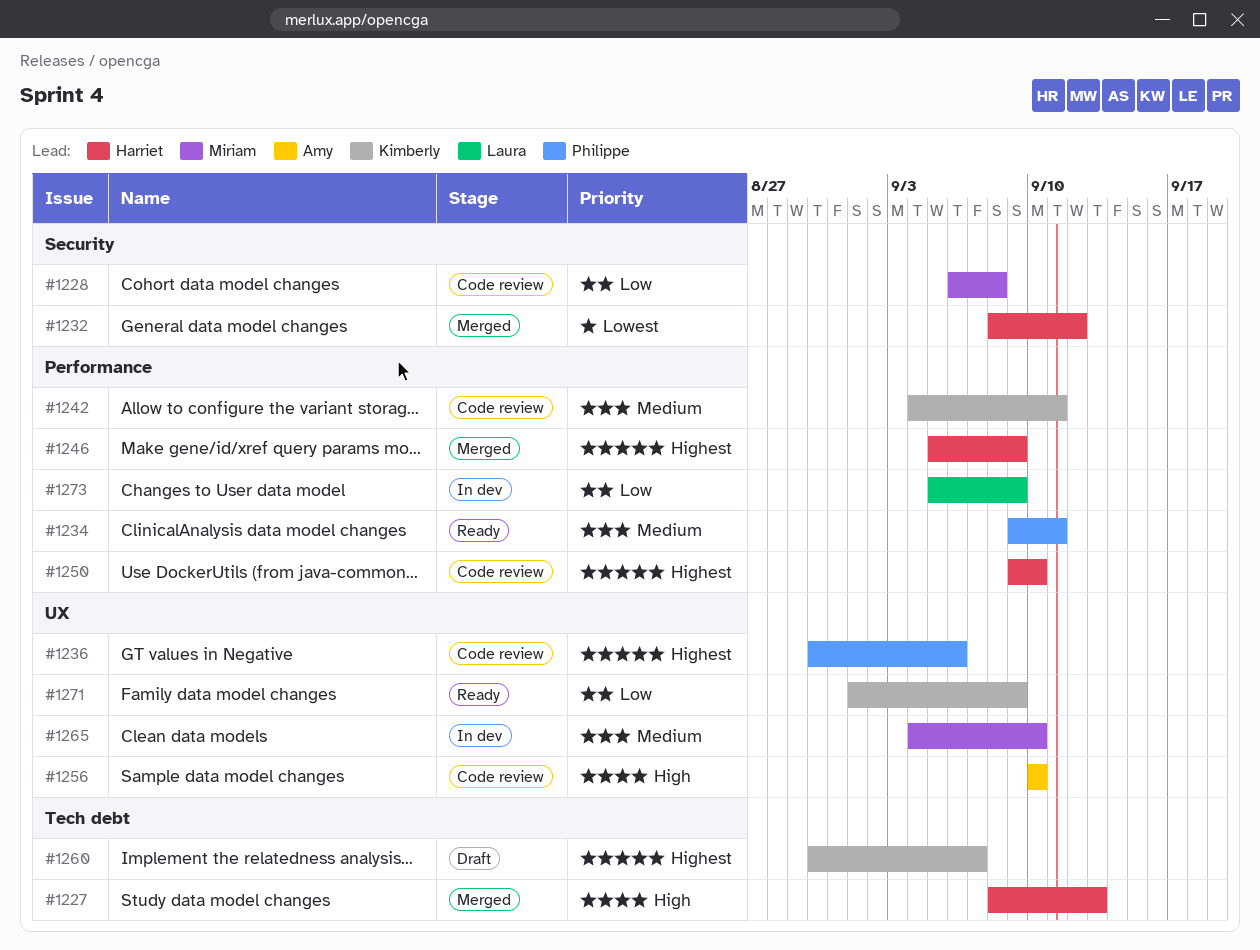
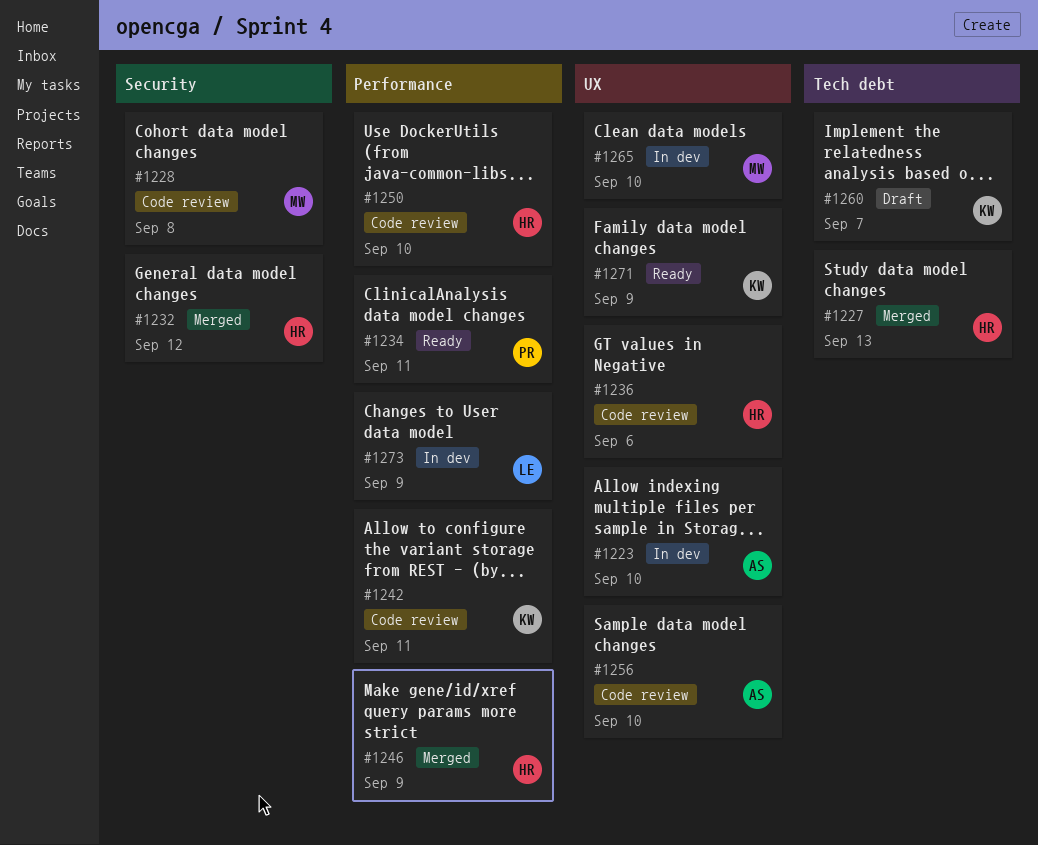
#1223: none -> present
#1236, owner: Philippe -> Harriet

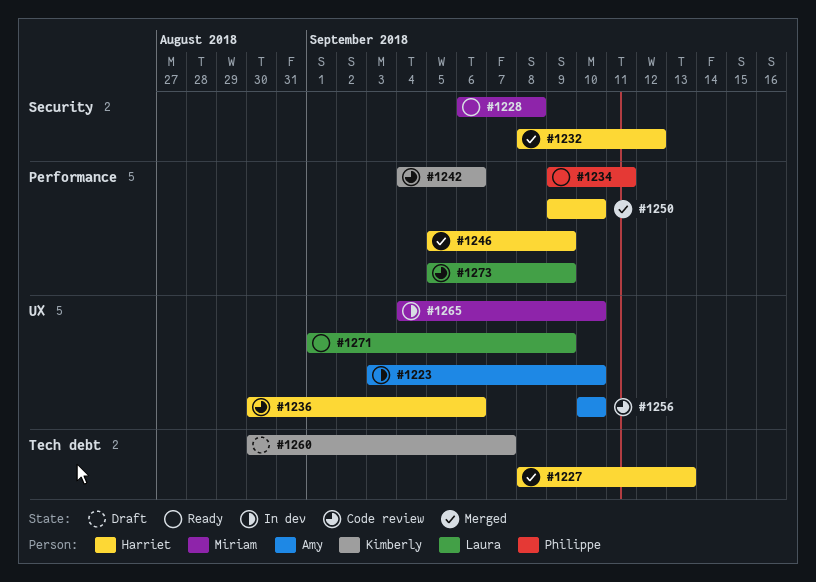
#1228, status: Code review -> Ready
#1242, due: Sep 11 -> Sep 6
#1250, status: Code review -> Merged
#1271, owner: Kimberly -> Laura
#1273, status: In dev -> Code review

